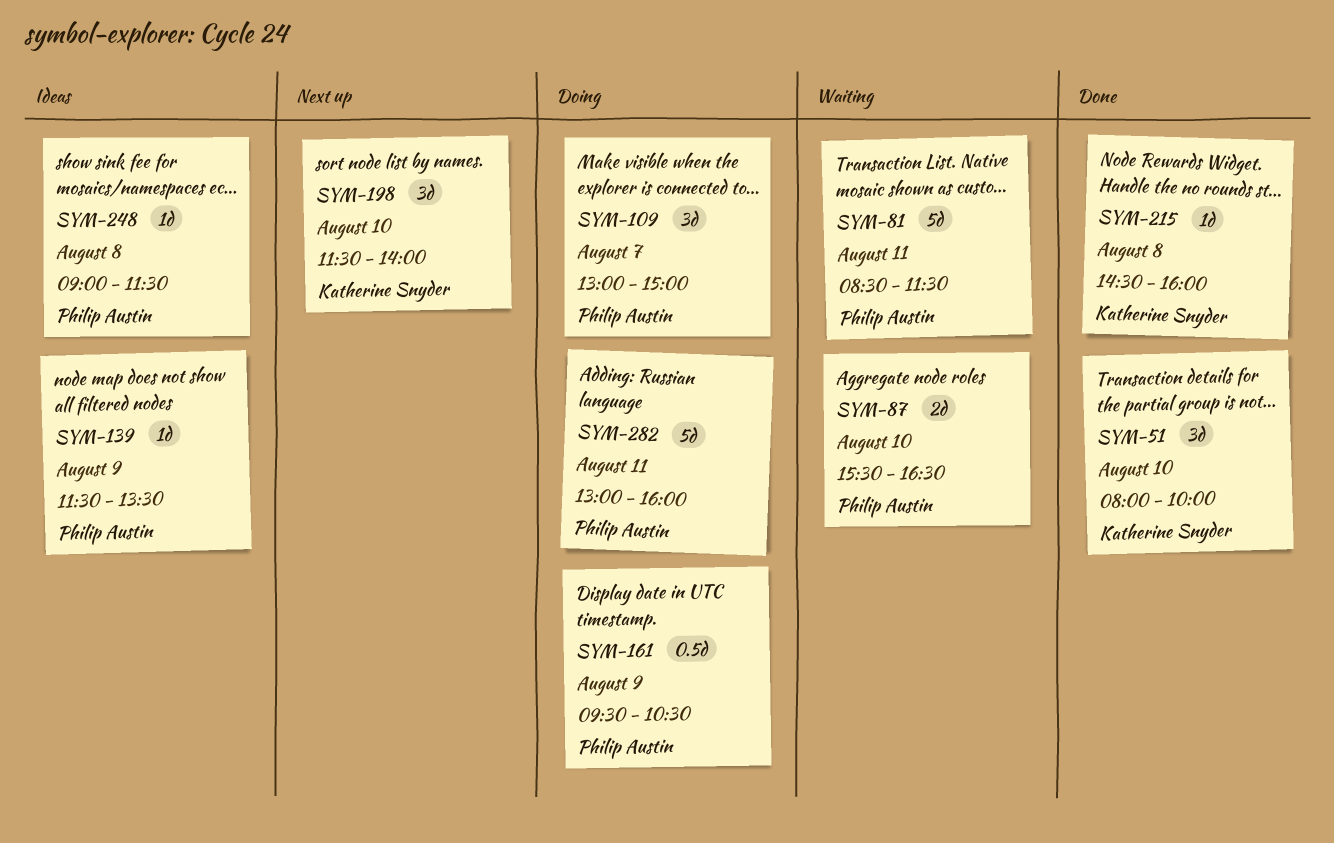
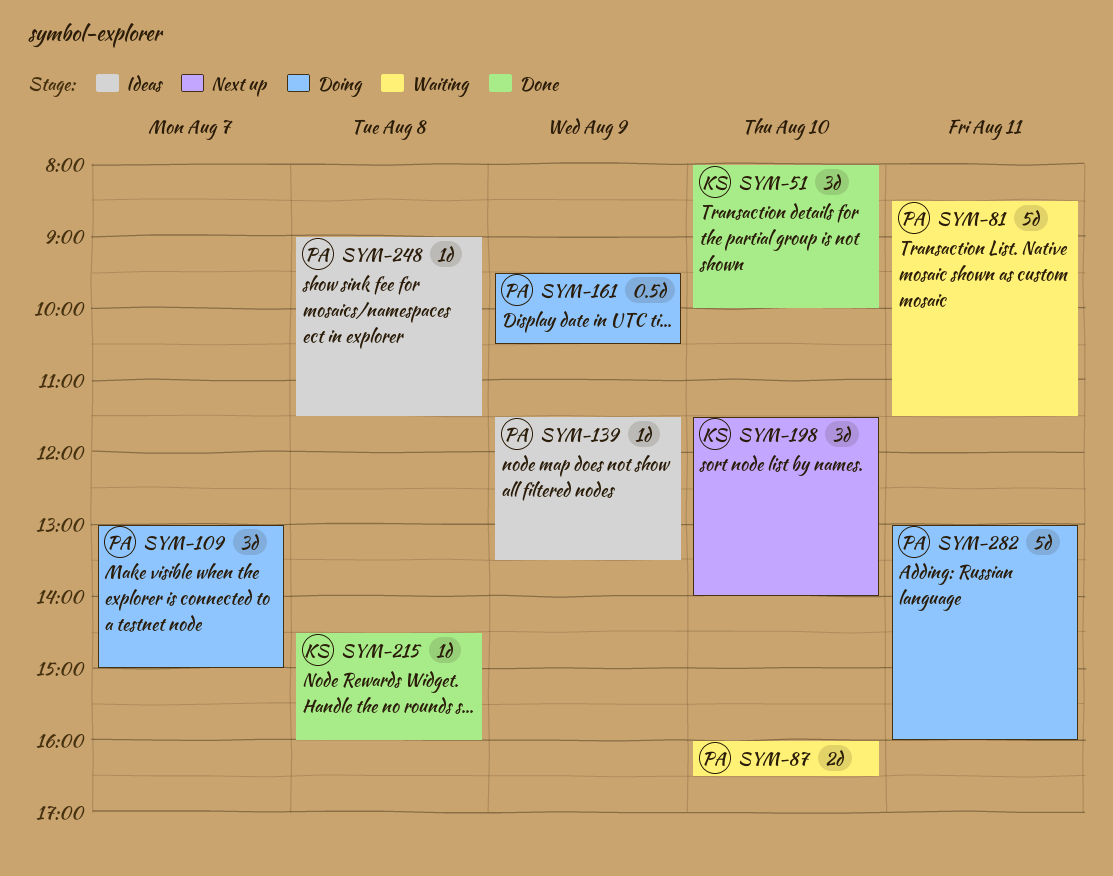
SYM-87, begins: 15:30 -> 16:00

